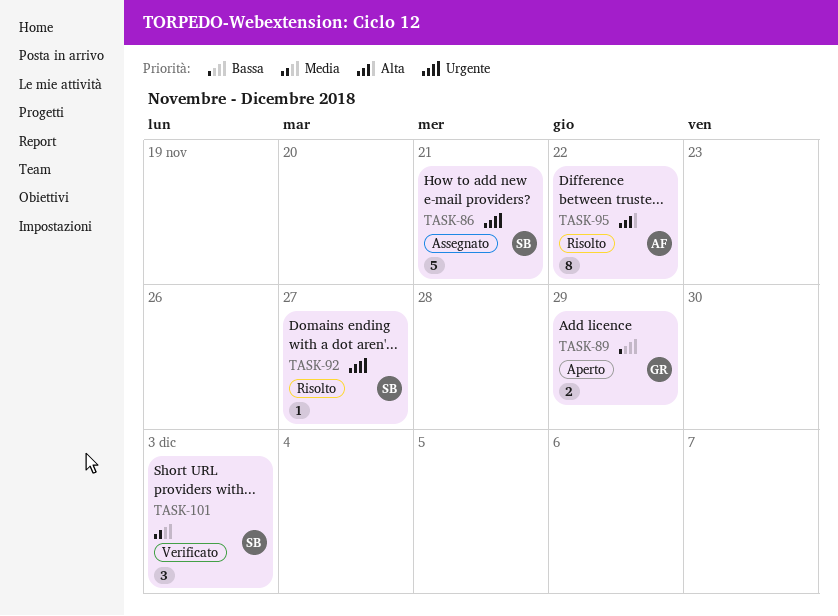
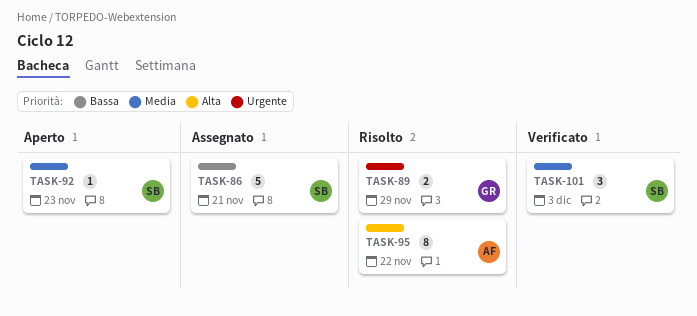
TASK-86, priority: Urgente -> Bassa
TASK-89, status: Aperto -> Risolto
TASK-89, priority: Bassa -> Urgente
TASK-92, status: Risolto -> Aperto
TASK-92, priority: Urgente -> Media
TASK-92, due: Nov 27 -> Nov 23

